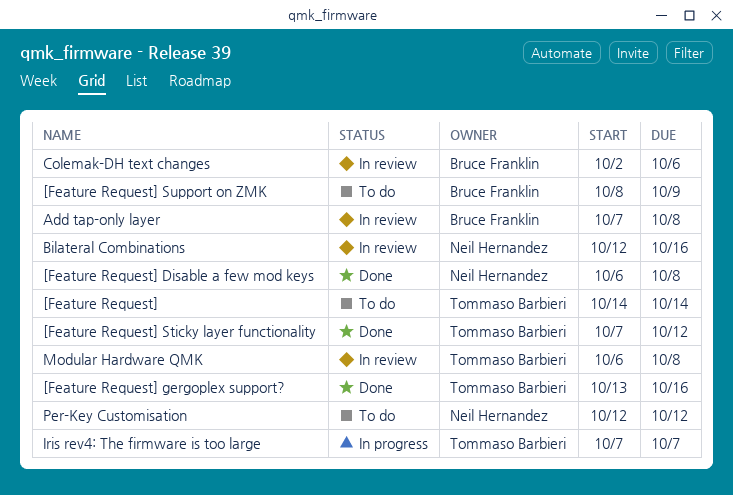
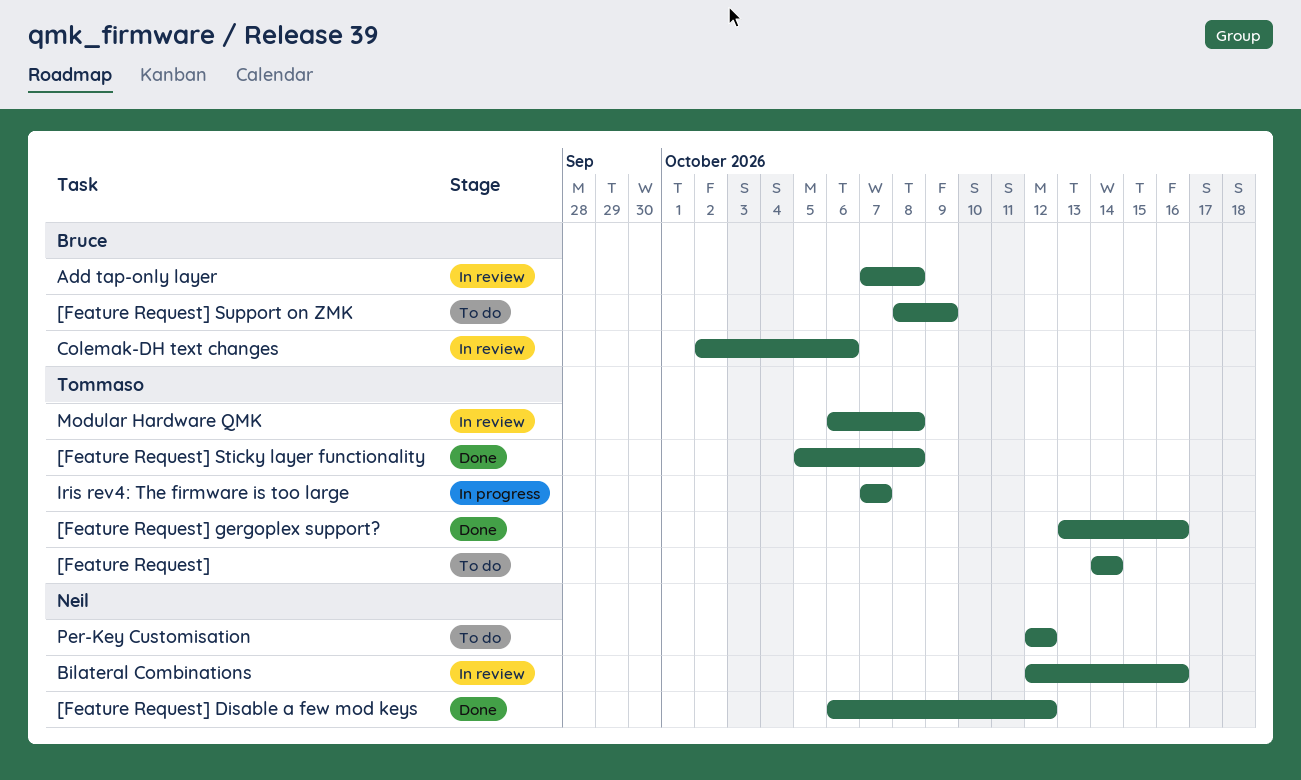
[Feature Request] Disable a few mod keys, due: Oct 8 -> Oct 12
[Feature Request] Sticky layer functionality, start: Oct 7 -> Oct 5
[Feature Request] Sticky layer functionality, due: Oct 12 -> Oct 8

